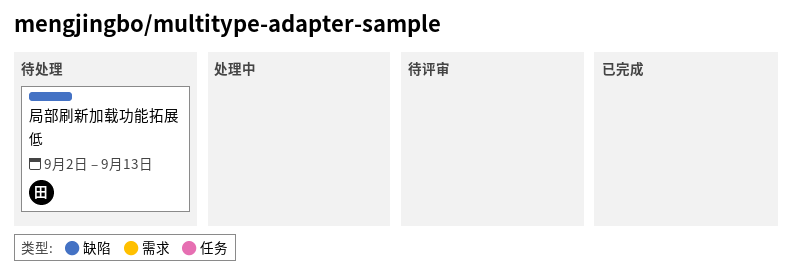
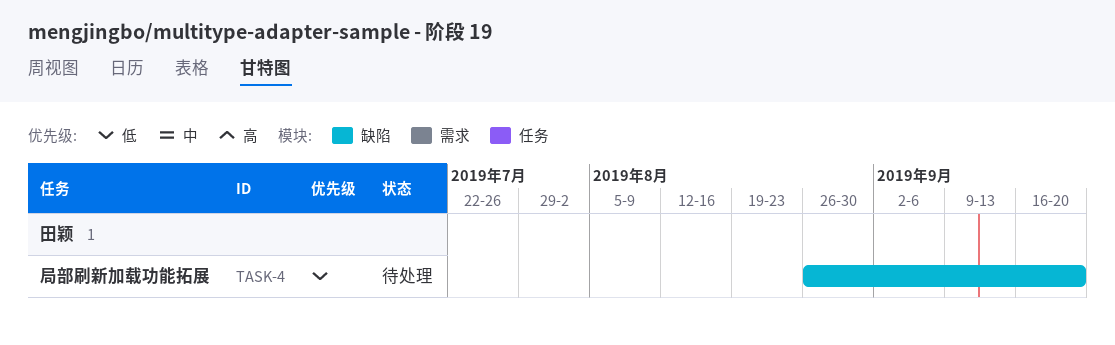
局部刷新加载功能拓展, start: Sep 2 -> Aug 26
局部刷新加载功能拓展, due: Sep 13 -> Sep 20

